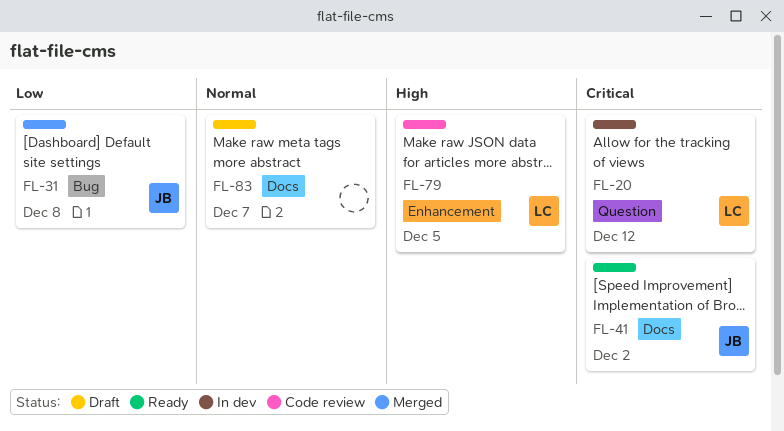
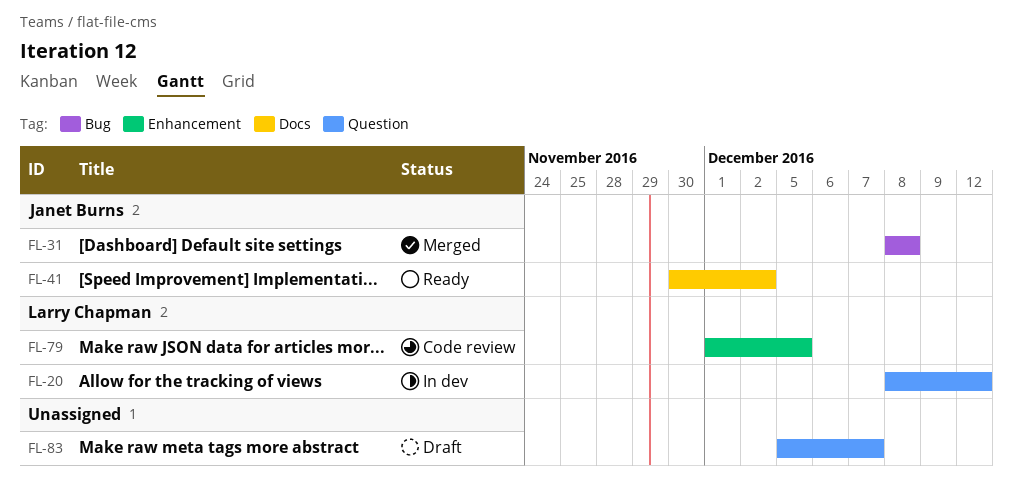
FL-83, label: Docs -> Question

